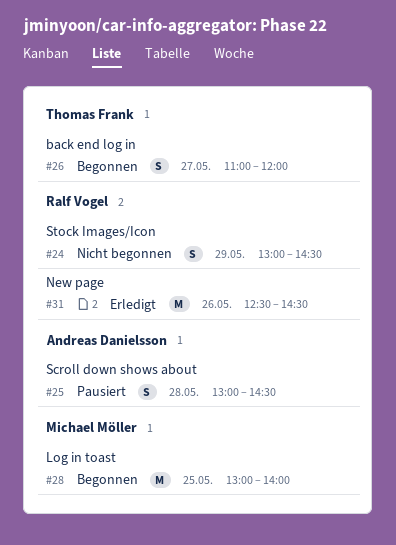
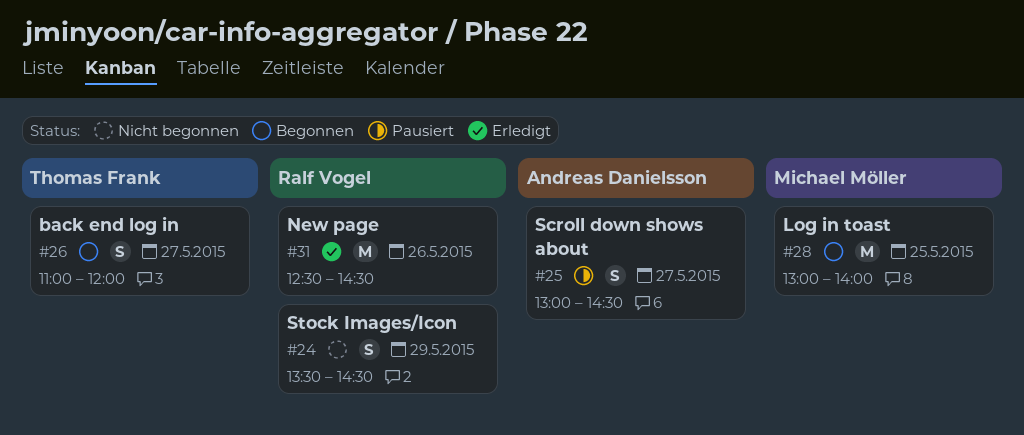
#24, begins: 13:00 -> 13:30
#25, day: May 28 -> May 27

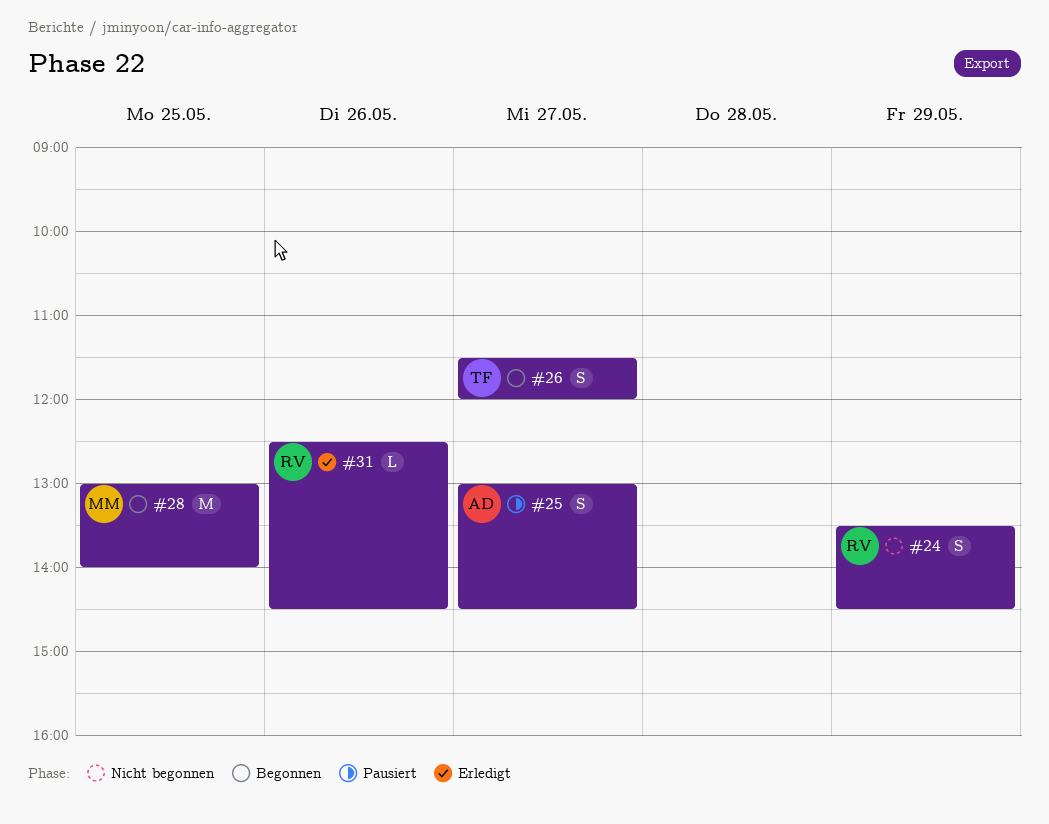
#26, begins: 11:00 -> 11:30
#31, estimate: M -> L

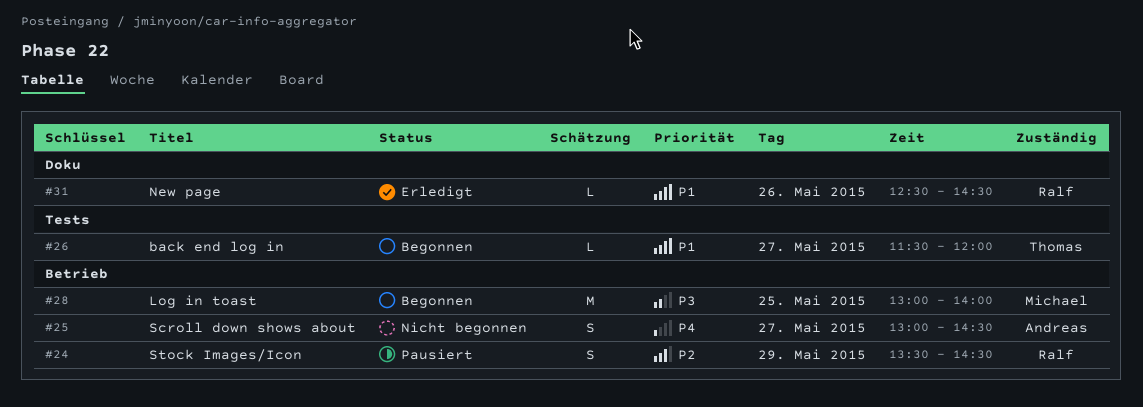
#24, status: Nicht begonnen -> Pausiert
#25, status: Pausiert -> Nicht begonnen
#26, estimate: S -> L

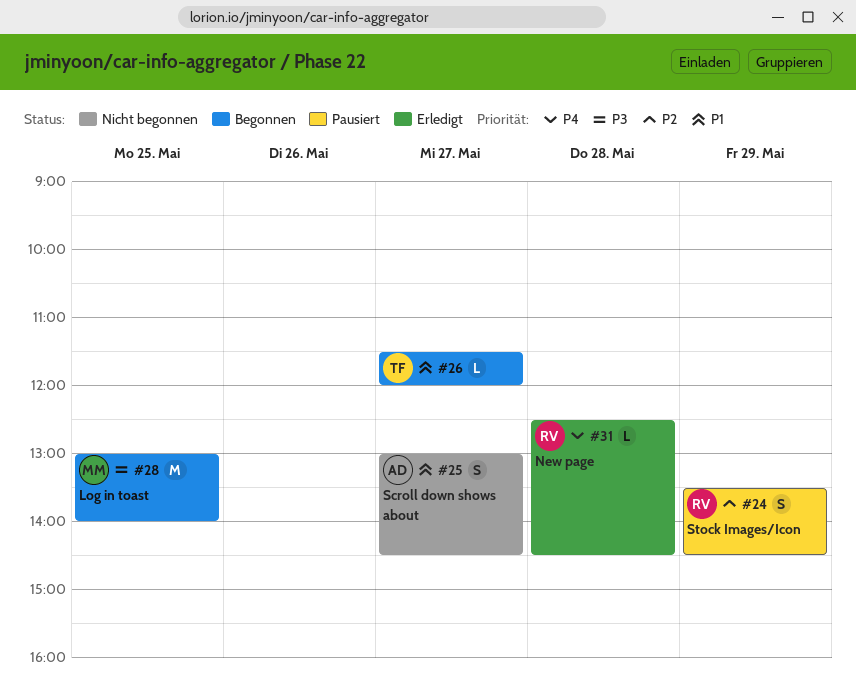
#25, priority: P4 -> P1
#31, priority: P1 -> P4
#31, day: May 26 -> May 28

